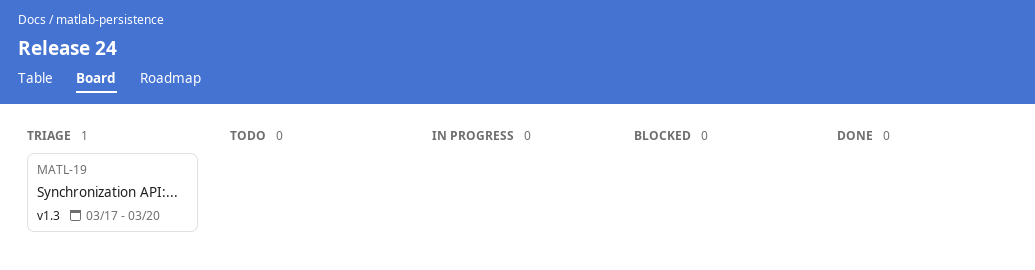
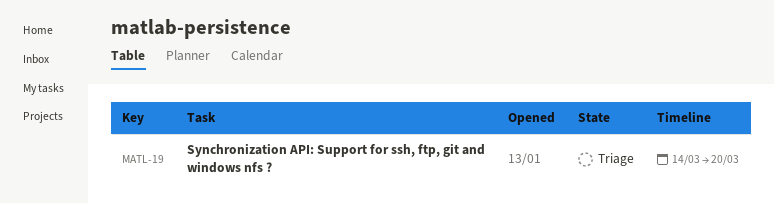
MATL-19, start: Mar 17 -> Mar 14

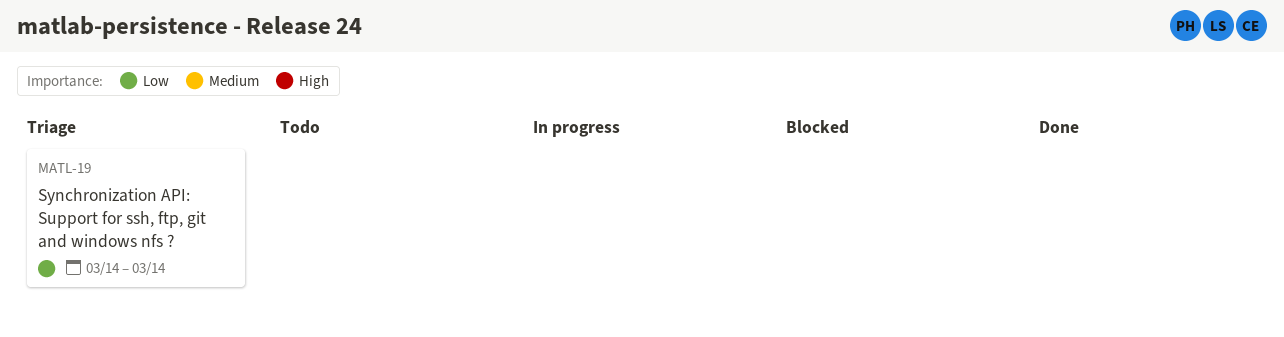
MATL-19, due: Mar 20 -> Mar 14

